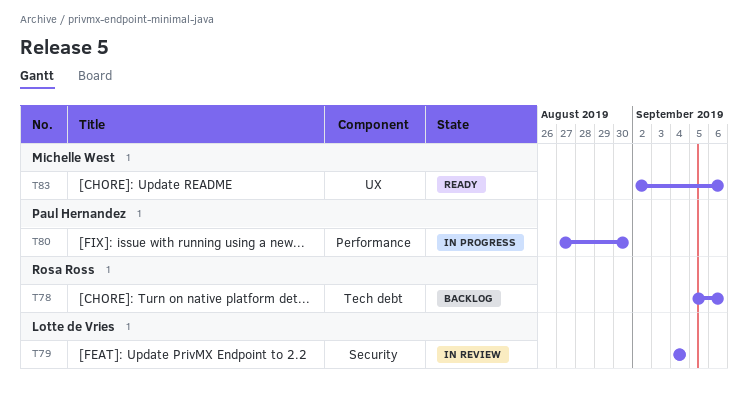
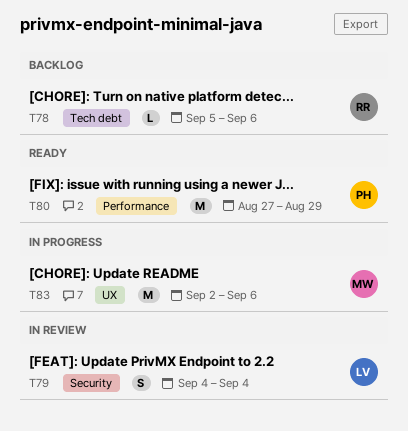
T80, status: In progress -> Ready
T80, due: Aug 30 -> Aug 29
T83, status: Ready -> In progress

